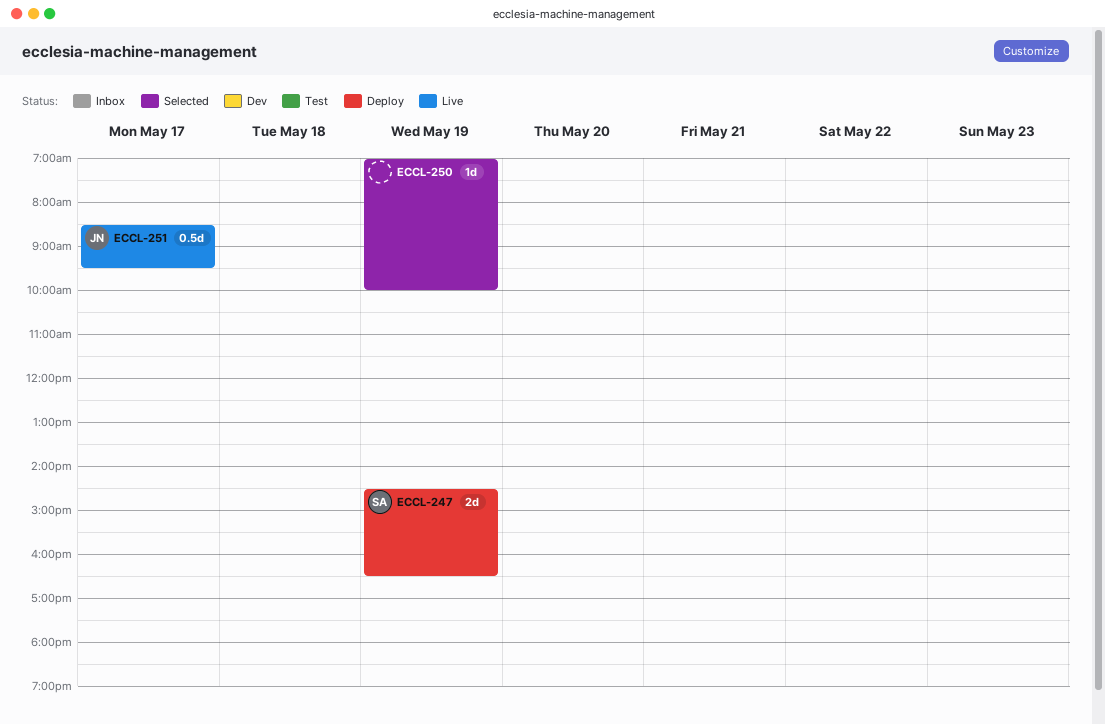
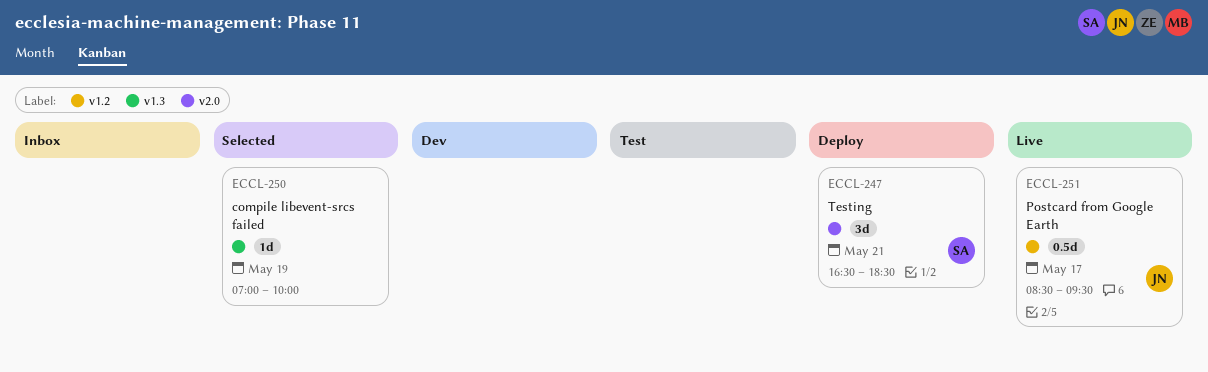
ECCL-247, estimate: 2d -> 3d
ECCL-247, day: May 19 -> May 21
ECCL-247, begins: 14:30 -> 16:30
ECCL-247, ends: 16:30 -> 18:30

